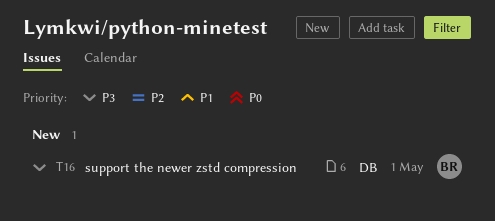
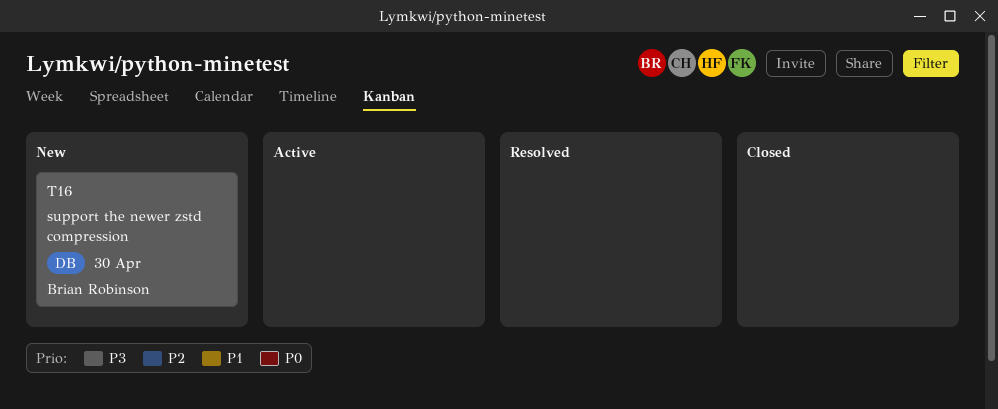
T16, due: May 1 -> Apr 30

